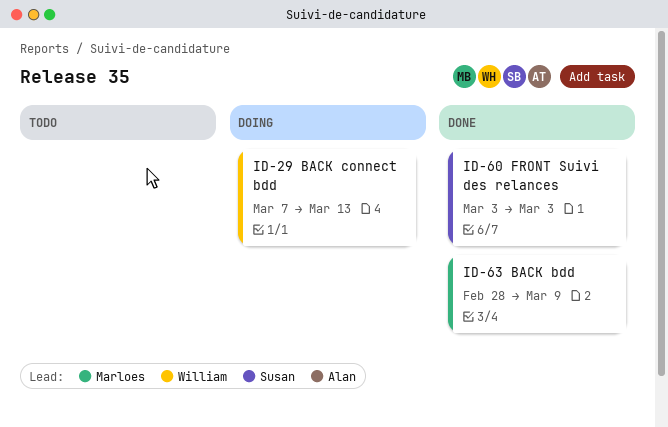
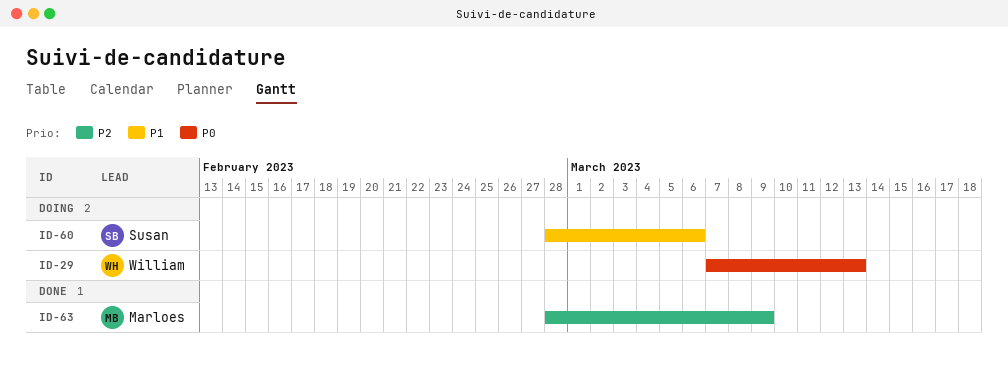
ID-60, status: Done -> Doing
ID-60, start: Mar 3 -> Feb 28
ID-60, due: Mar 3 -> Mar 6

